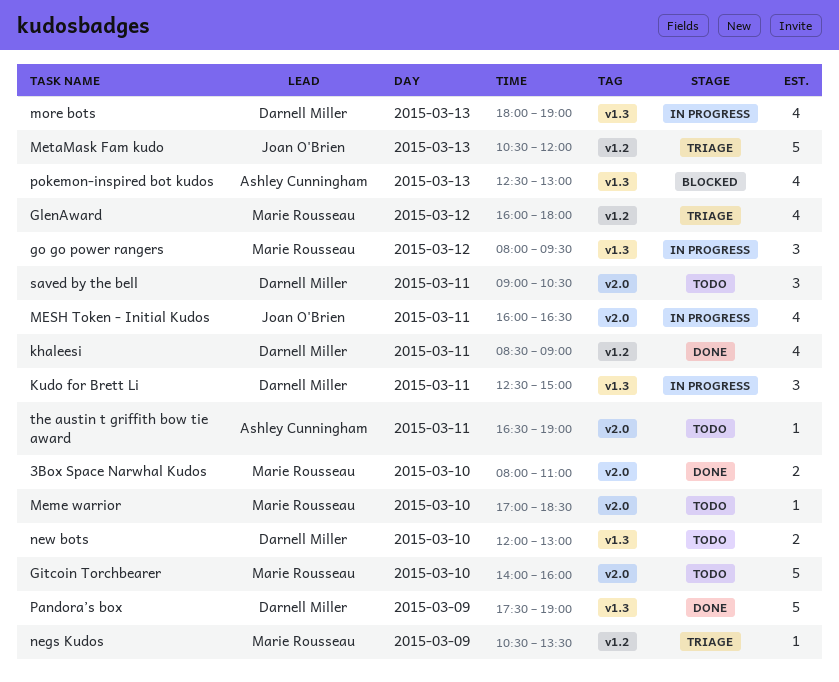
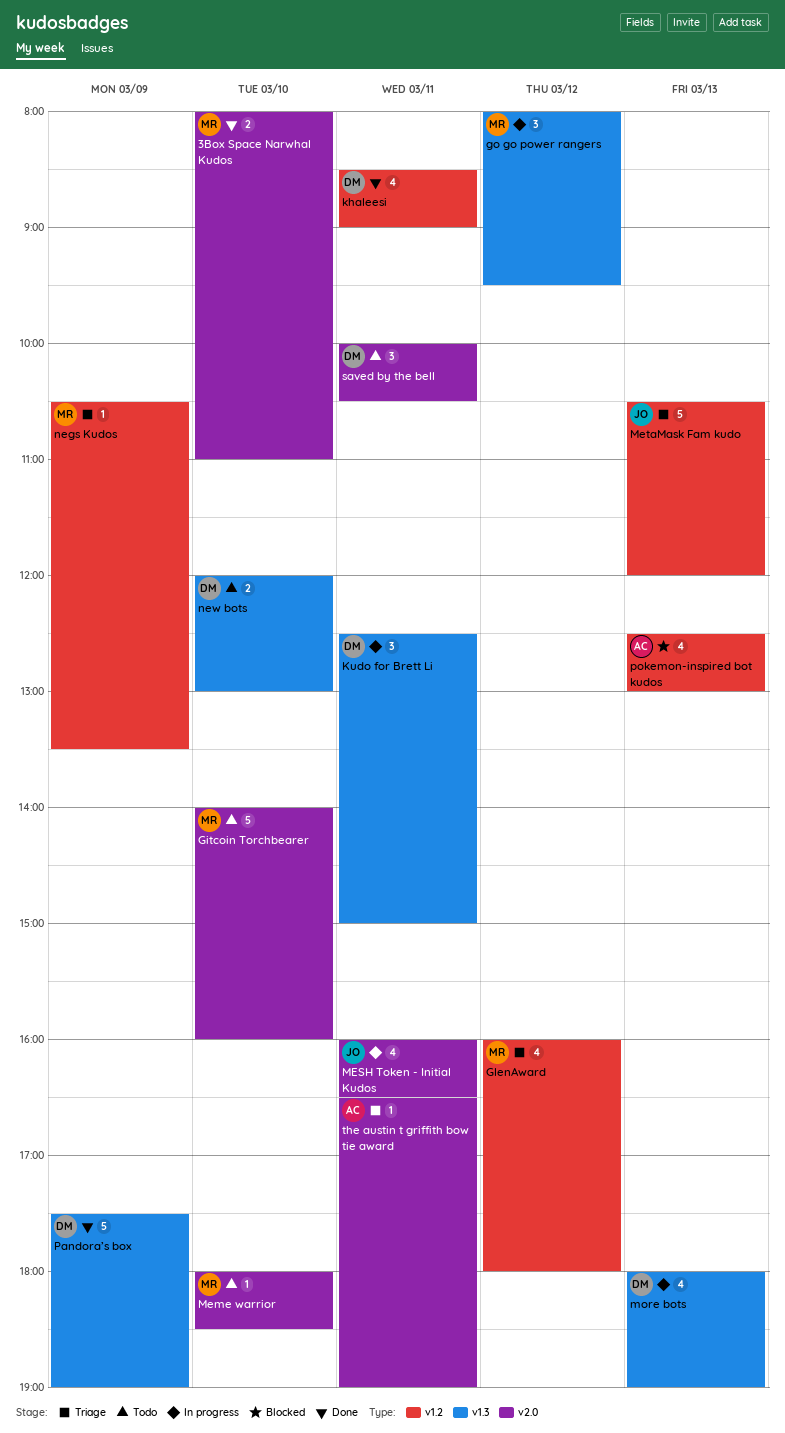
Meme warrior, begins: 17:00 -> 18:00
pokemon-inspired bot kudos, label: v1.3 -> v1.2
saved by the bell, begins: 09:00 -> 10:00
the austin t griffith bow tie award, status: Todo -> Triage

